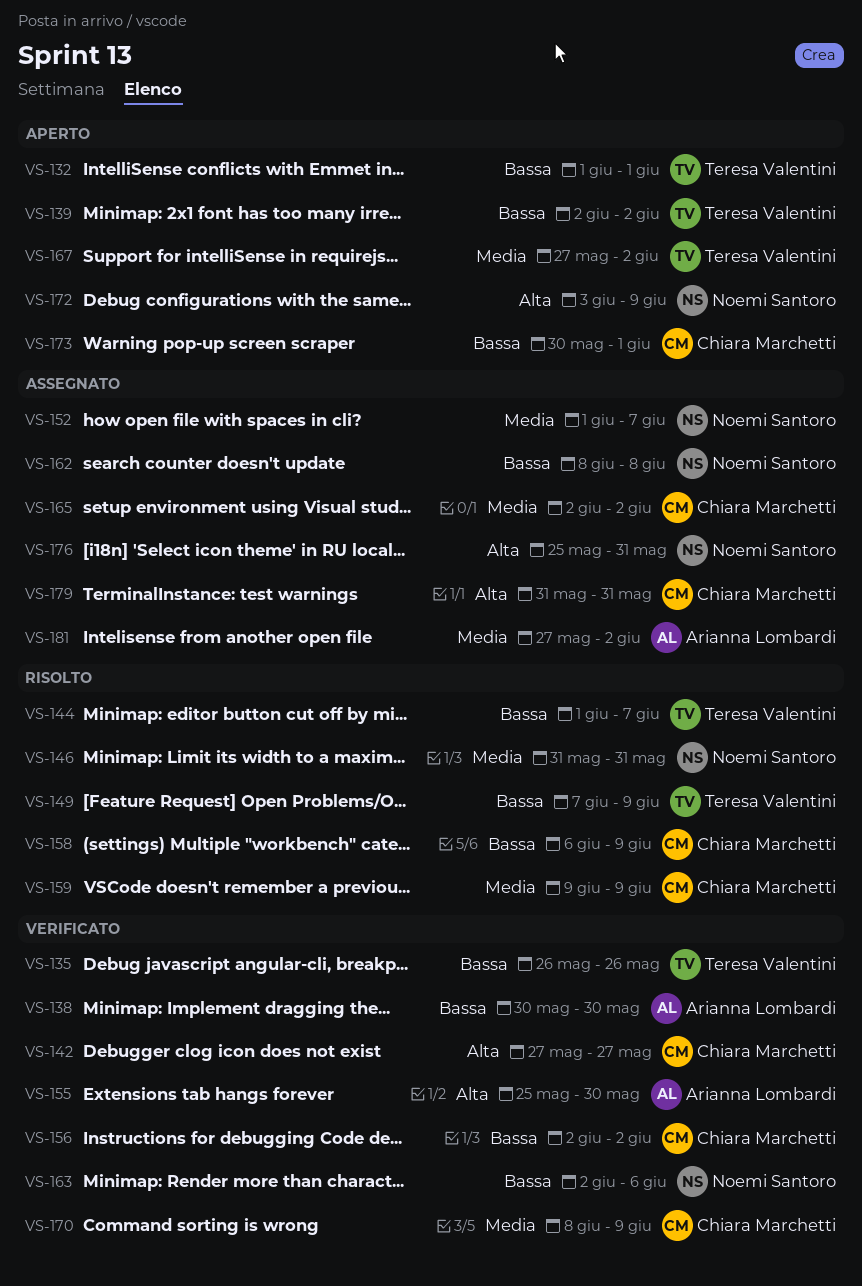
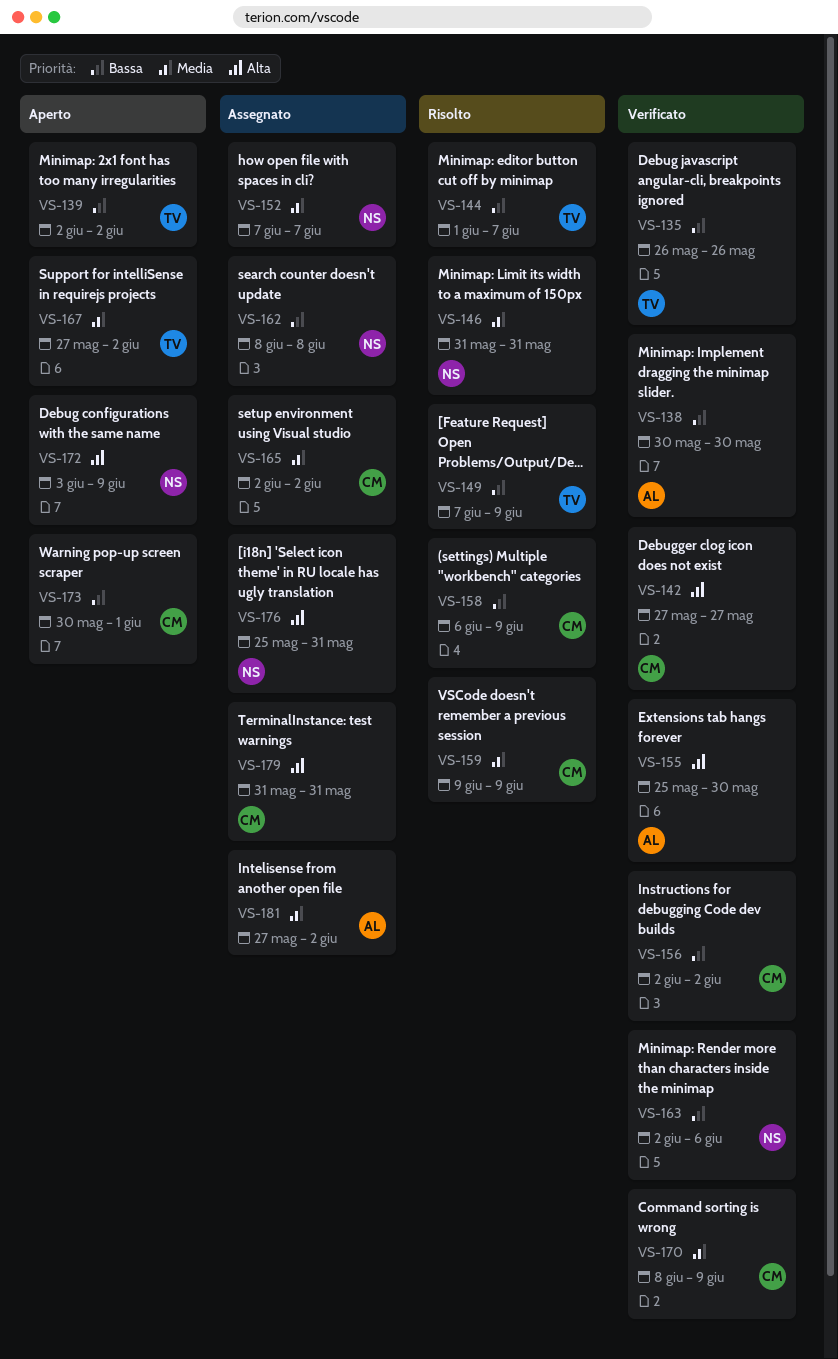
VS-132: present -> none
VS-152, start: Jun 1 -> Jun 7

